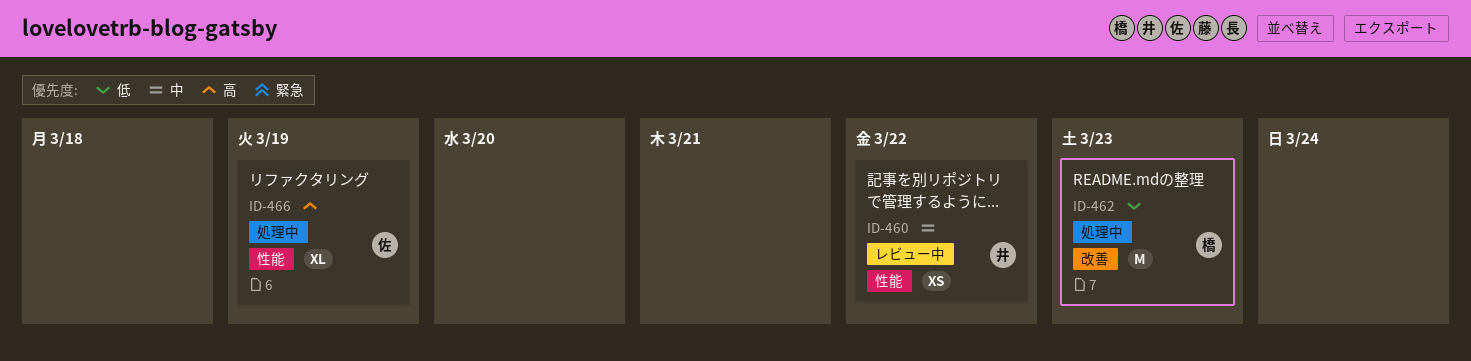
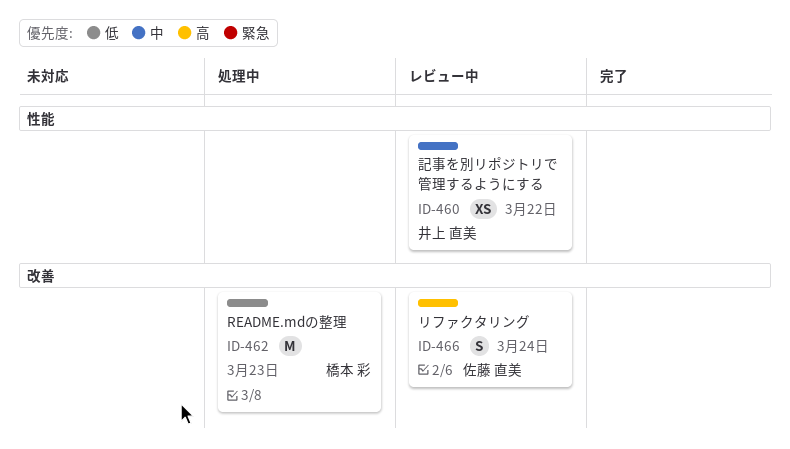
ID-466, status: 処理中 -> レビュー中
ID-466, label: 性能 -> 改善
ID-466, estimate: XL -> S
ID-466, due: Mar 19 -> Mar 24

